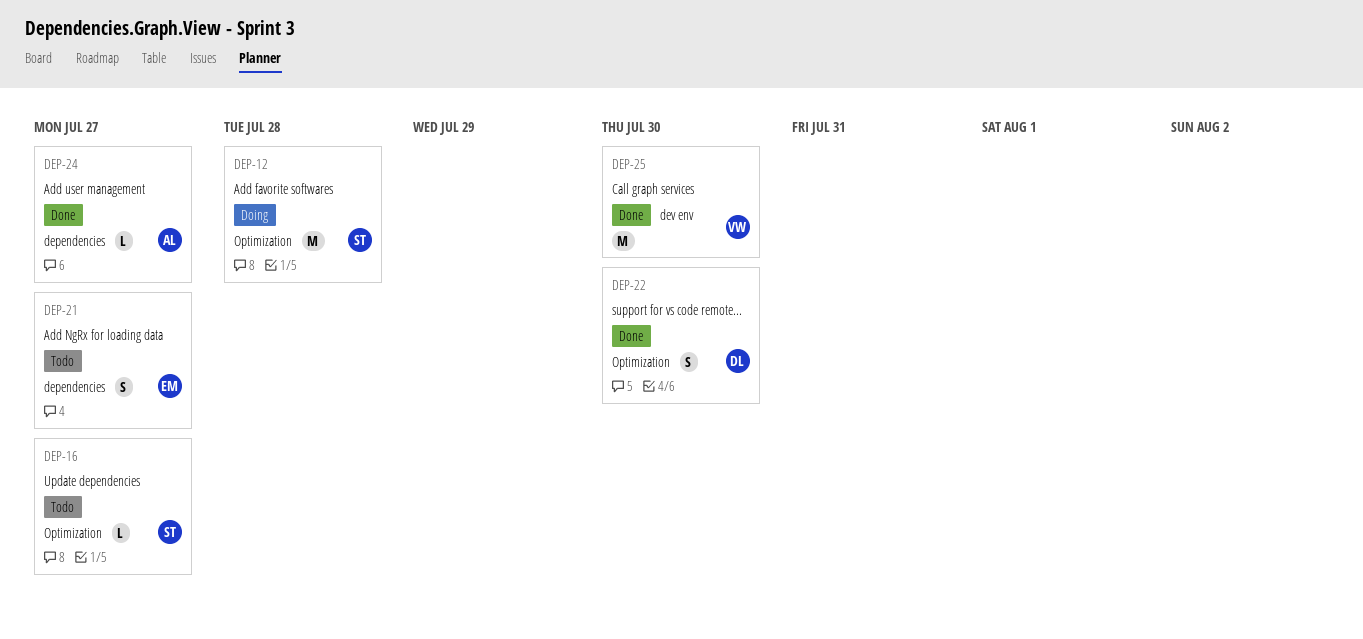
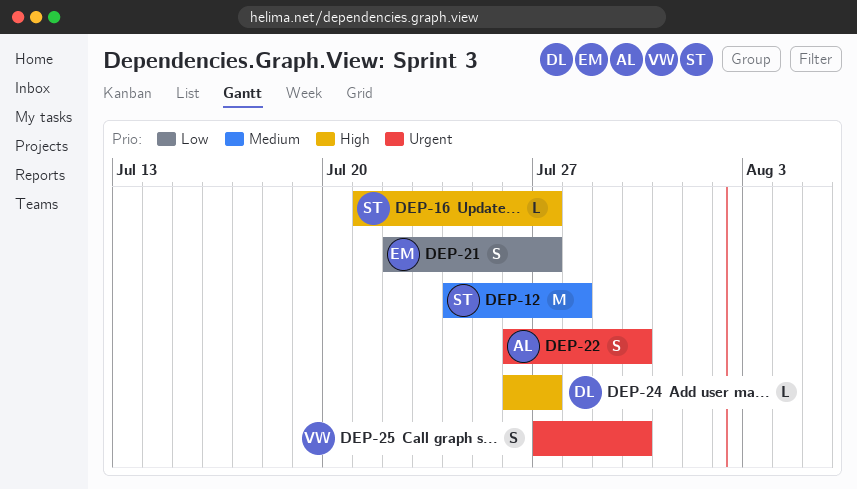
DEP-22, owner: DL -> AL
DEP-24, owner: AL -> DL
DEP-25, estimate: M -> S

